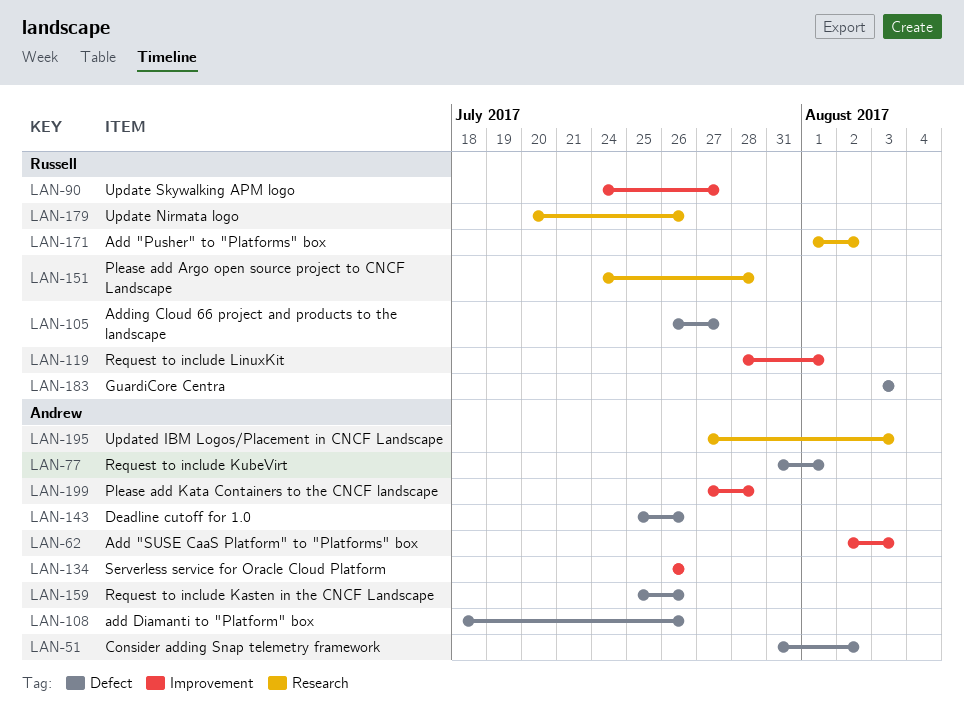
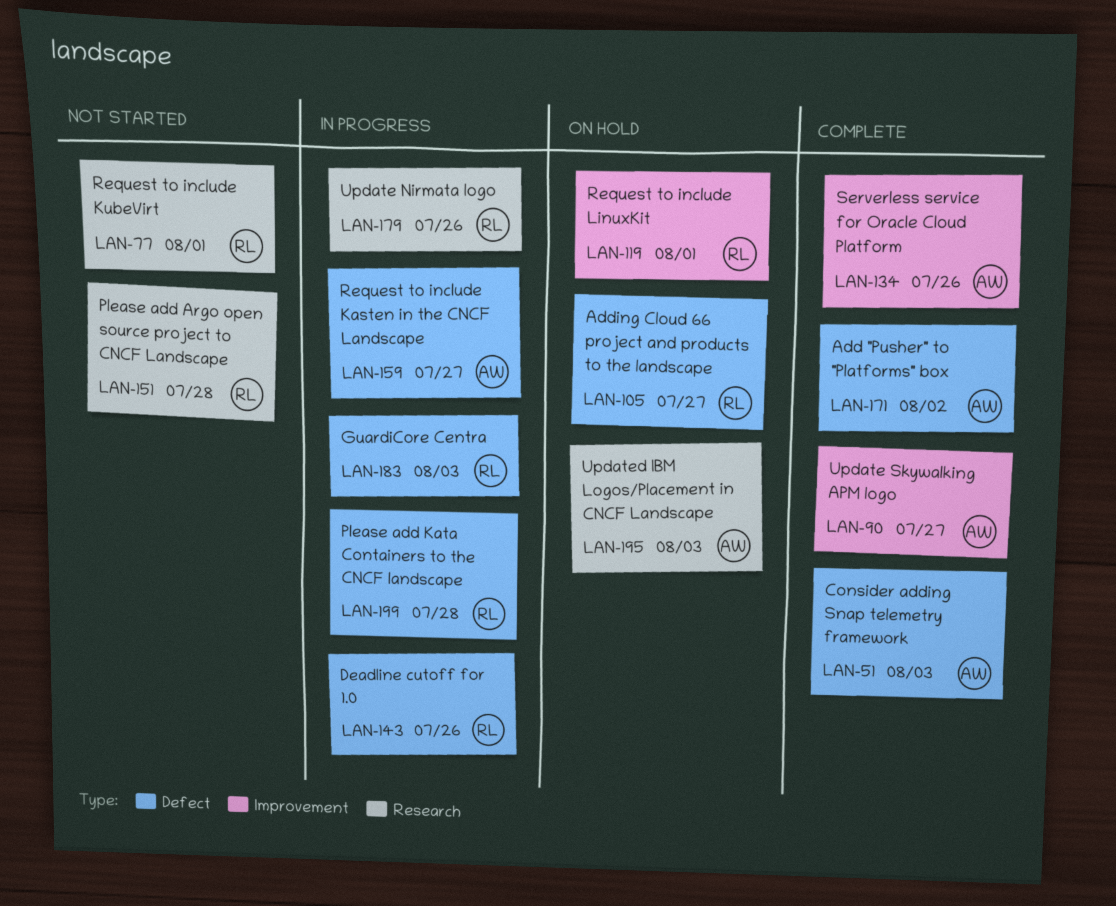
LAN-51, due: Aug 2 -> Aug 3
LAN-62: present -> none
LAN-77, owner: Andrew -> Russell
LAN-77, label: Defect -> Research
LAN-90, owner: Russell -> Andrew
LAN-108: present -> none
LAN-143, owner: Andrew -> Russell
LAN-159, due: Jul 26 -> Jul 27
LAN-171, owner: Russell -> Andrew
LAN-171, label: Research -> Defect
LAN-199, owner: Andrew -> Russell
LAN-199, label: Improvement -> Defect

